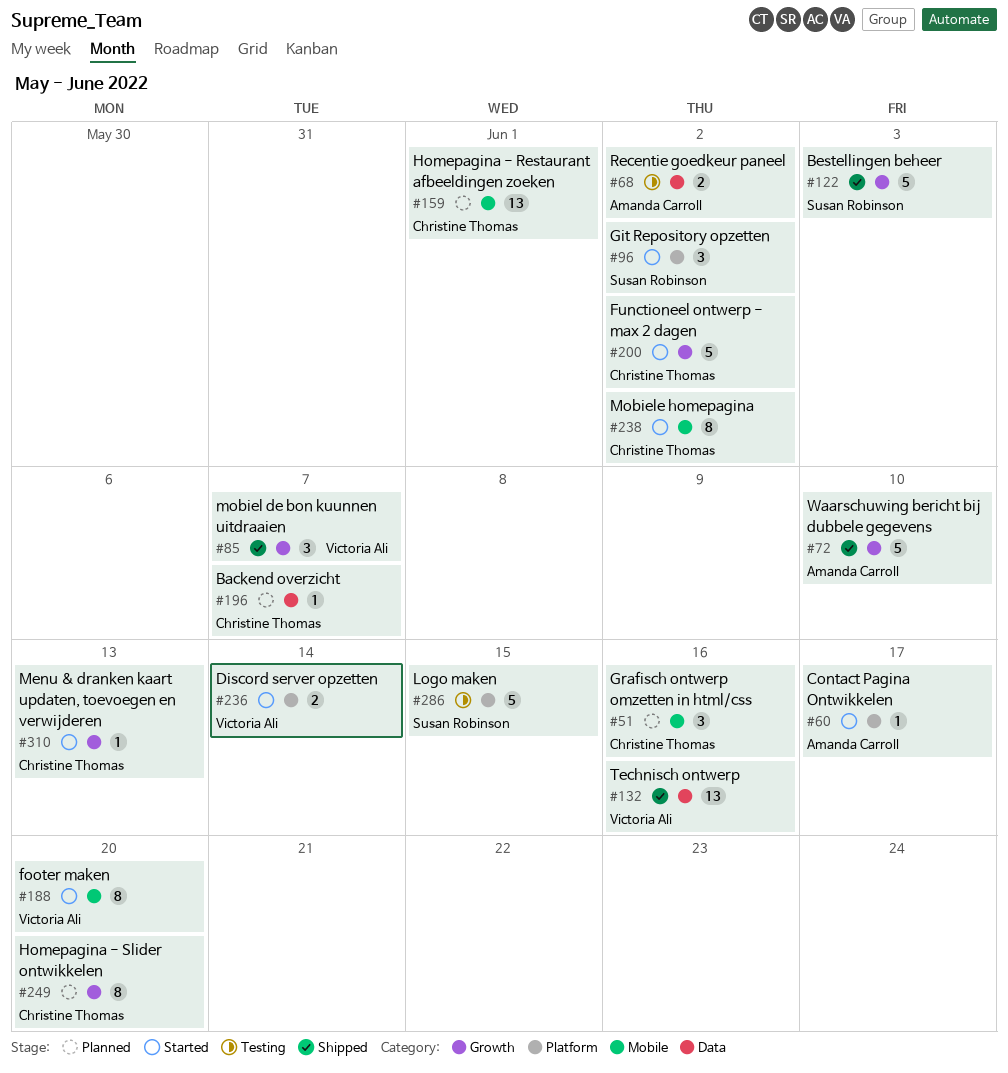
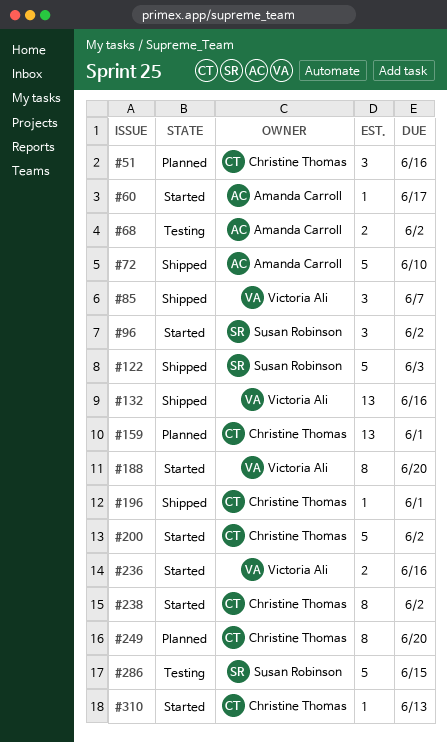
#196, status: Planned -> Shipped
#196, due: Jun 7 -> Jun 1
#236, due: Jun 14 -> Jun 16

